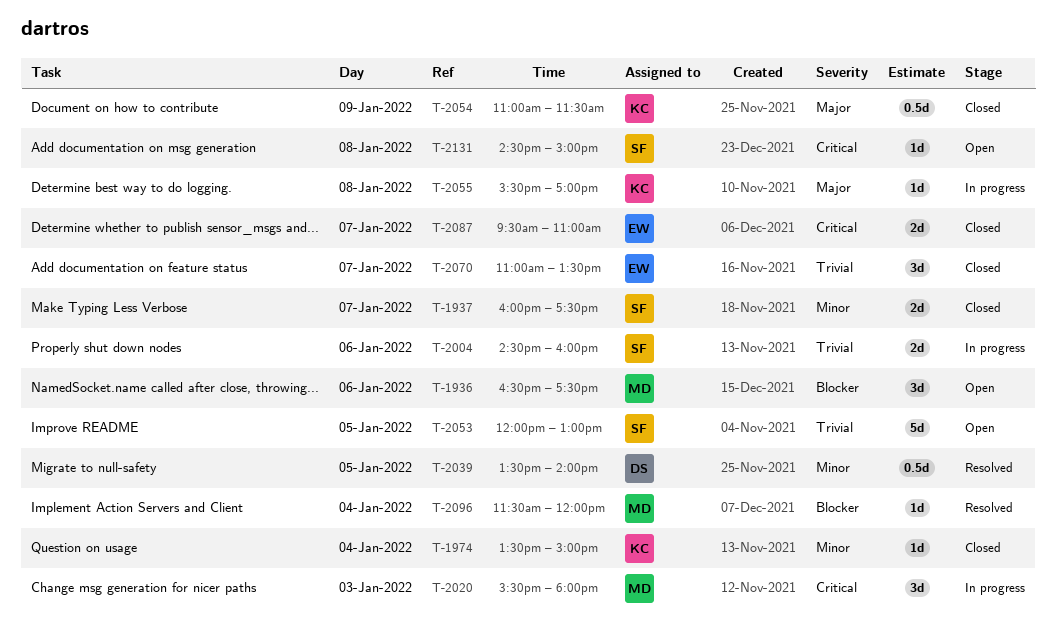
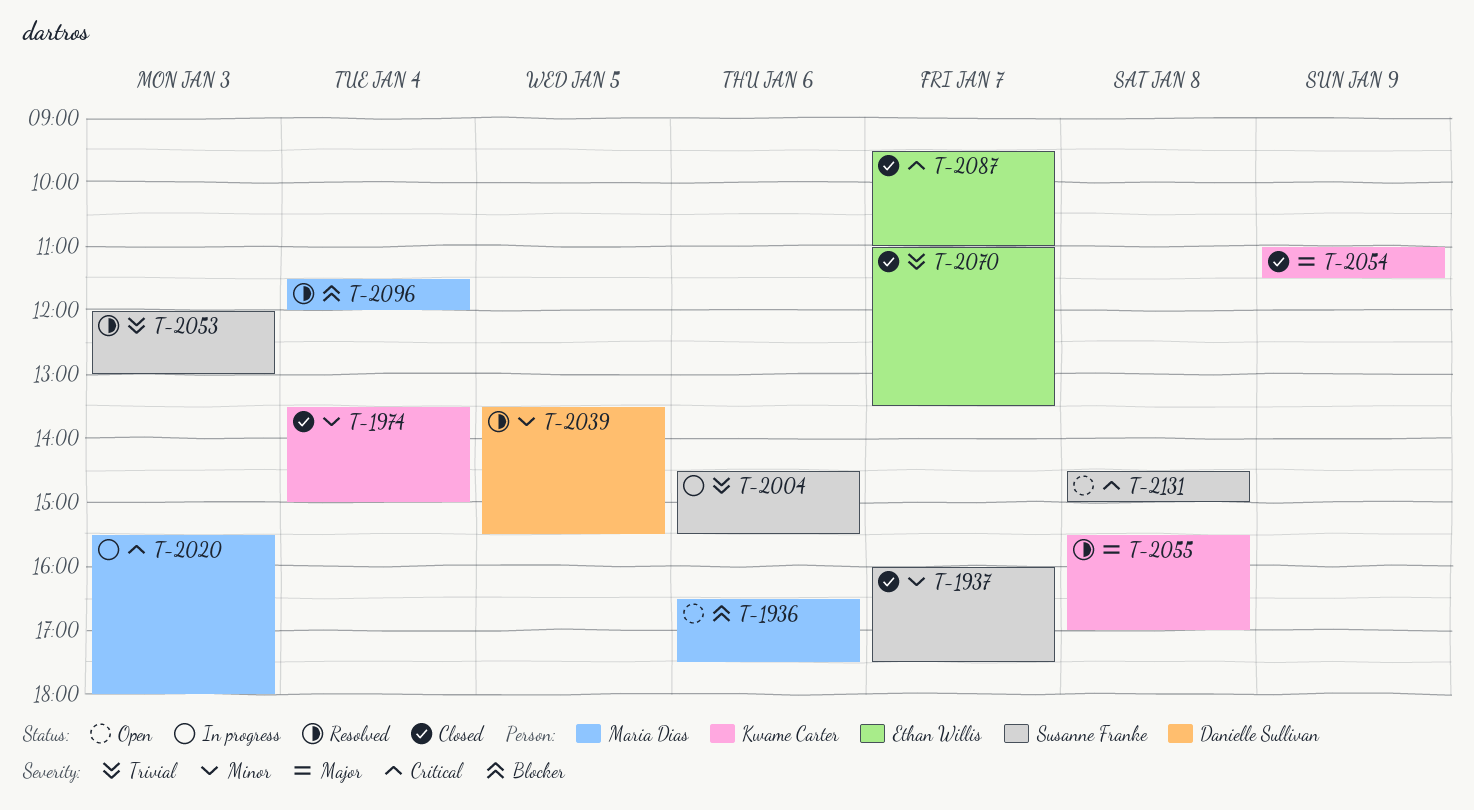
T-2004, ends: 16:00 -> 15:30
T-2039, ends: 14:00 -> 15:30
T-2053, status: Open -> Resolved
T-2053, day: Jan 5 -> Jan 3
T-2055, status: In progress -> Resolved

